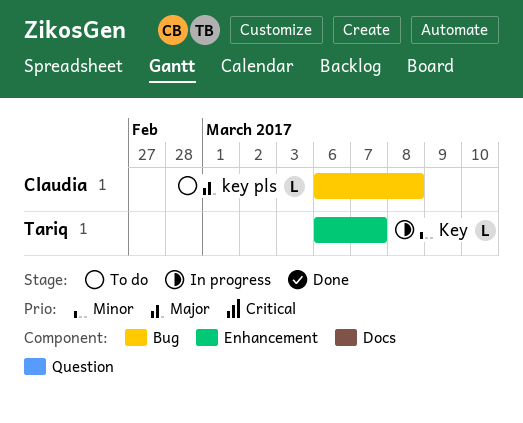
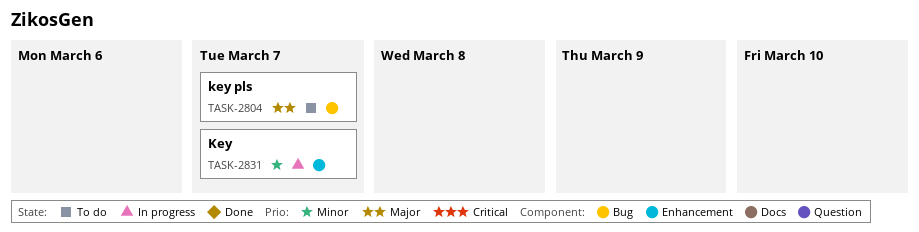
key pls, due: Mar 8 -> Mar 7

